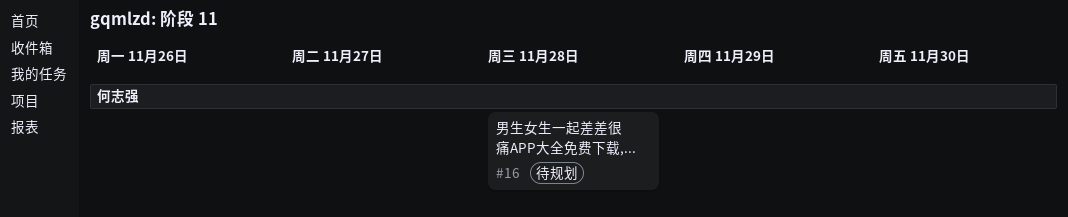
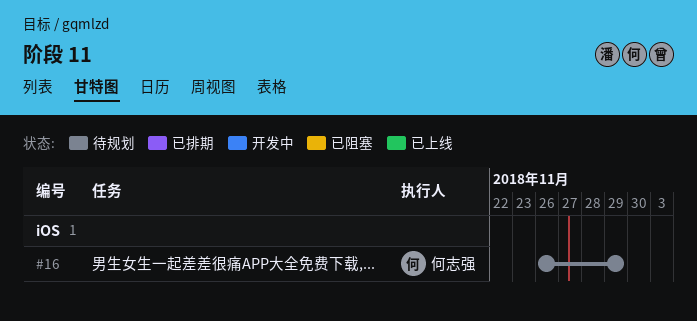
#16, due: Nov 28 -> Nov 29

